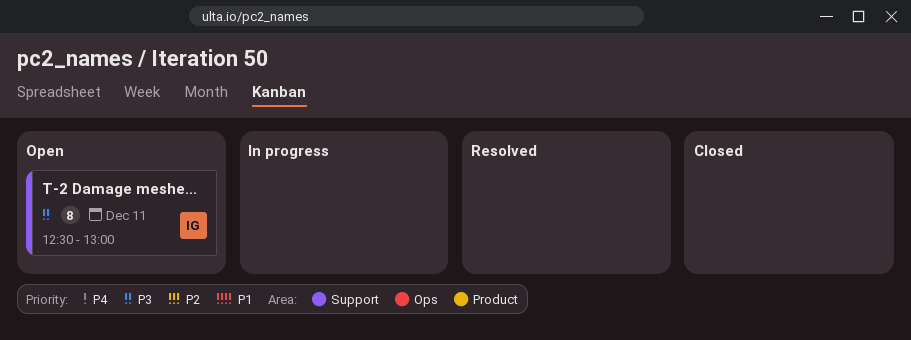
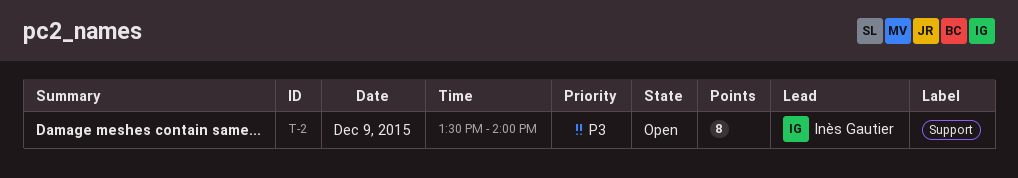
T-2, day: Dec 11 -> Dec 9
T-2, begins: 12:30 -> 13:30
T-2, ends: 13:00 -> 14:00

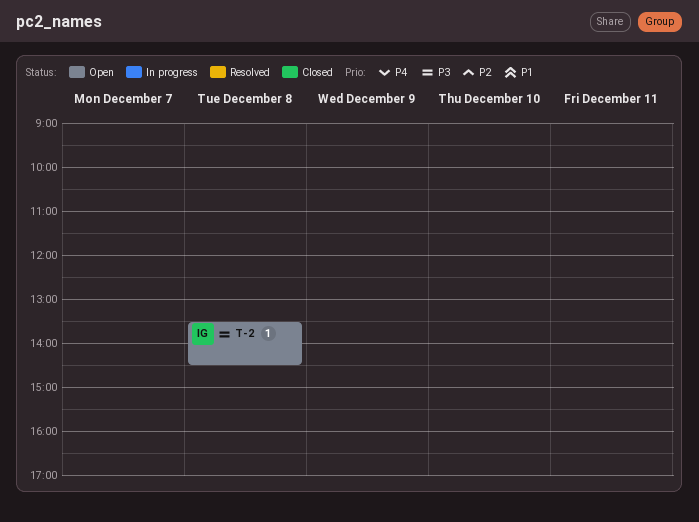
T-2, estimate: 8 -> 1
T-2, day: Dec 9 -> Dec 8
T-2, ends: 14:00 -> 14:30

